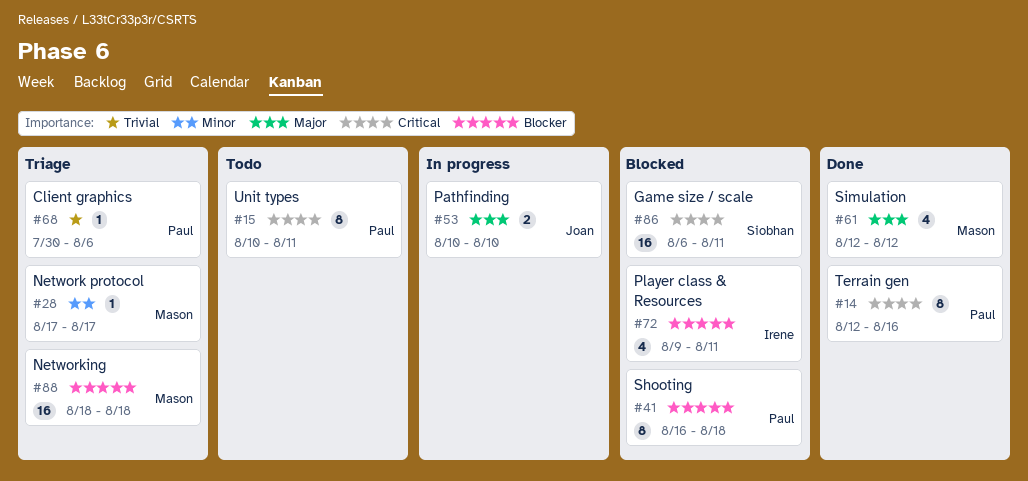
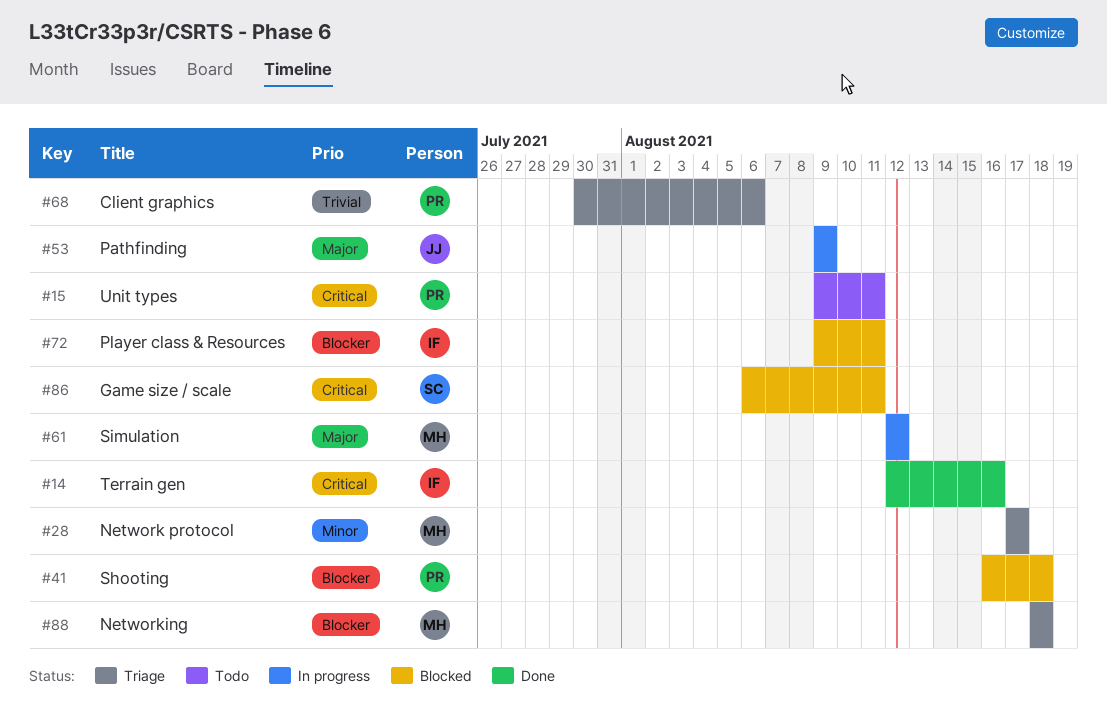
#14, owner: Paul -> Irene
#15, start: Aug 10 -> Aug 9
#53, start: Aug 10 -> Aug 9
#53, due: Aug 10 -> Aug 9
#61, status: Done -> In progress

